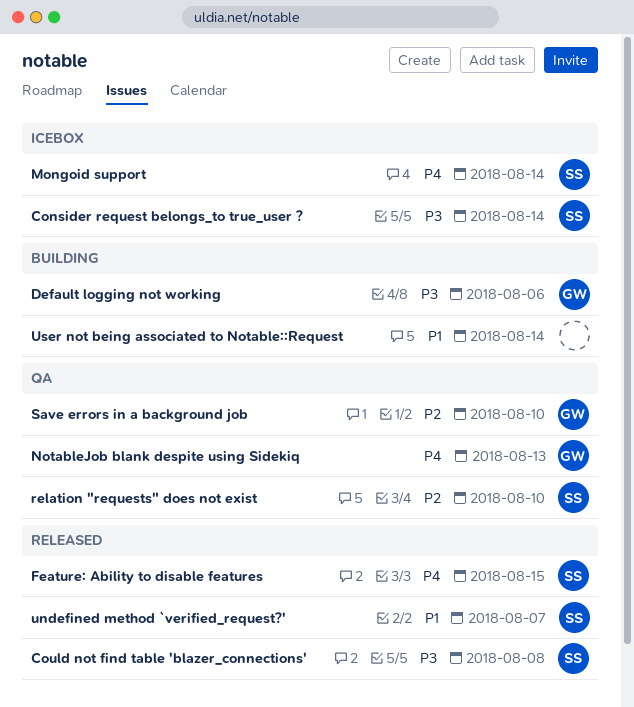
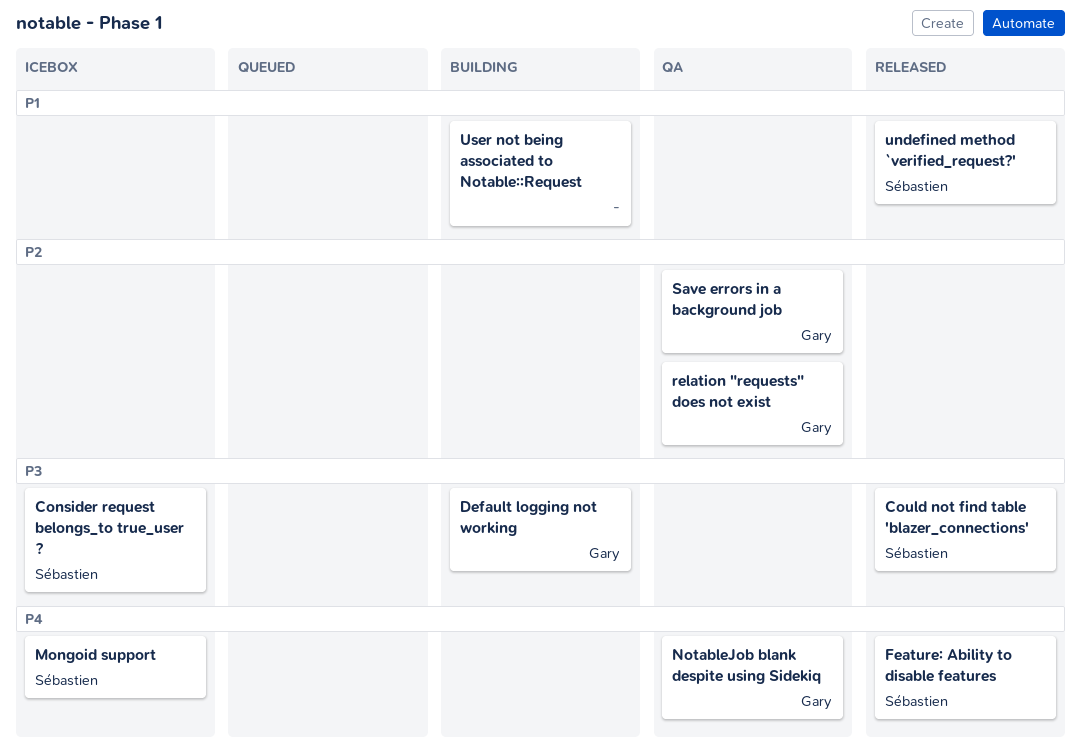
relation "requests" does not exist, owner: Sébastien -> Gary

